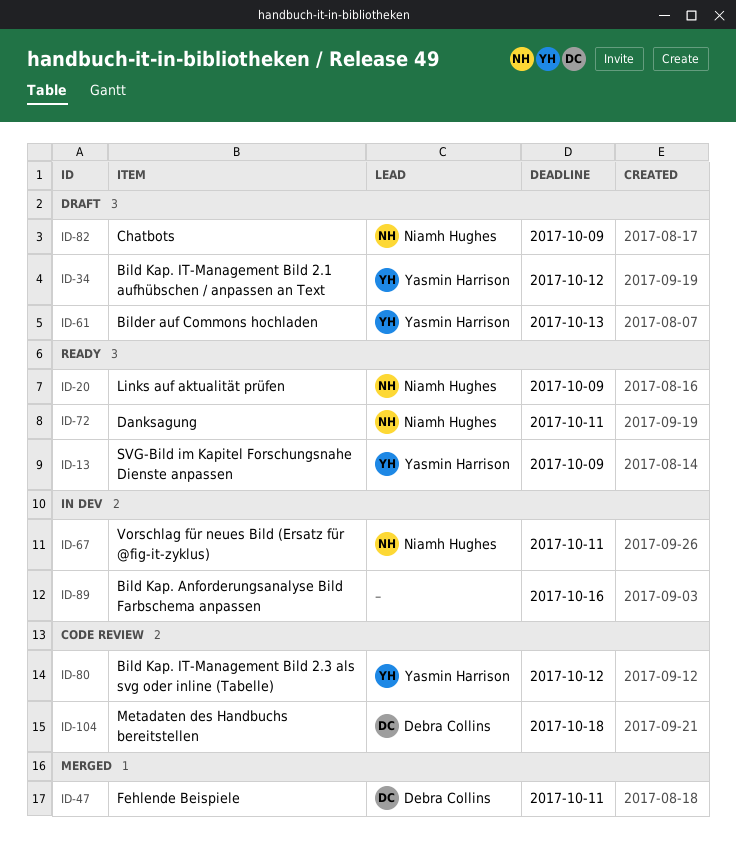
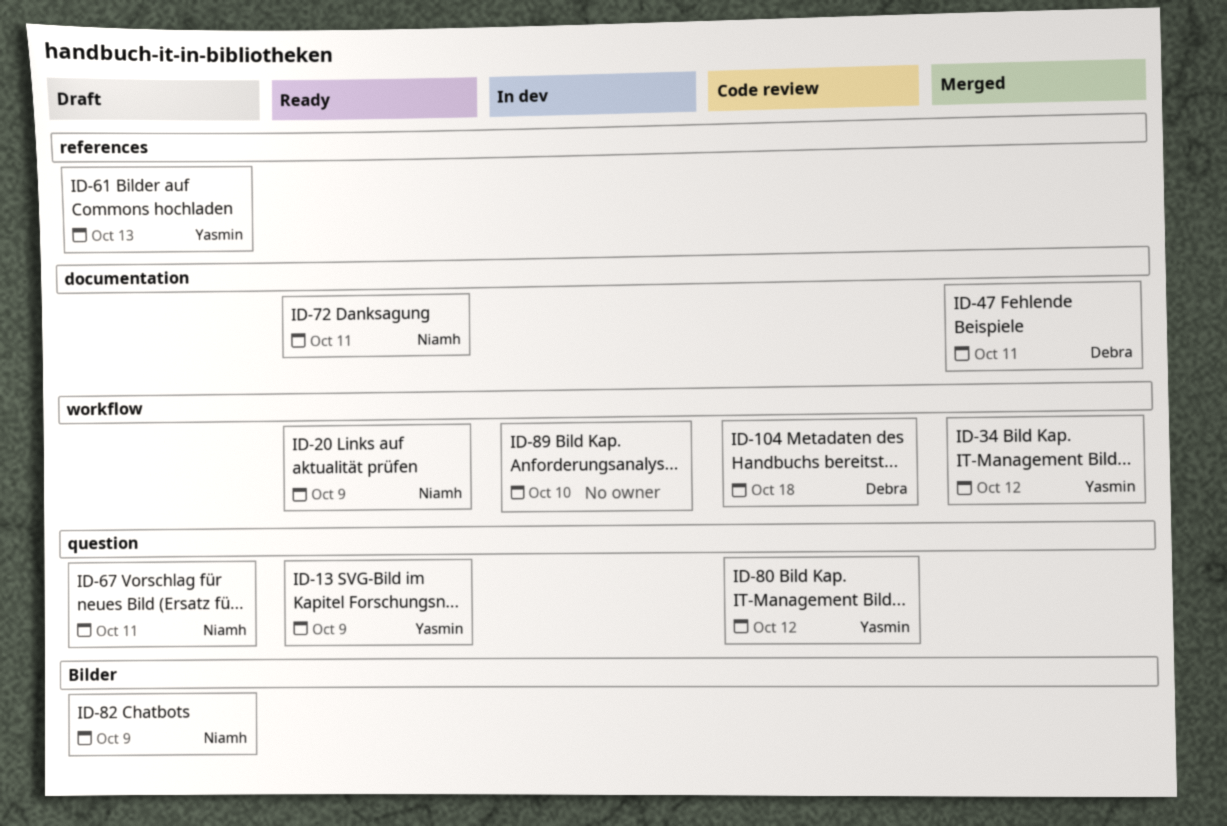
ID-34, status: Draft -> Merged
ID-67, status: In dev -> Draft
ID-89, due: Oct 16 -> Oct 10

